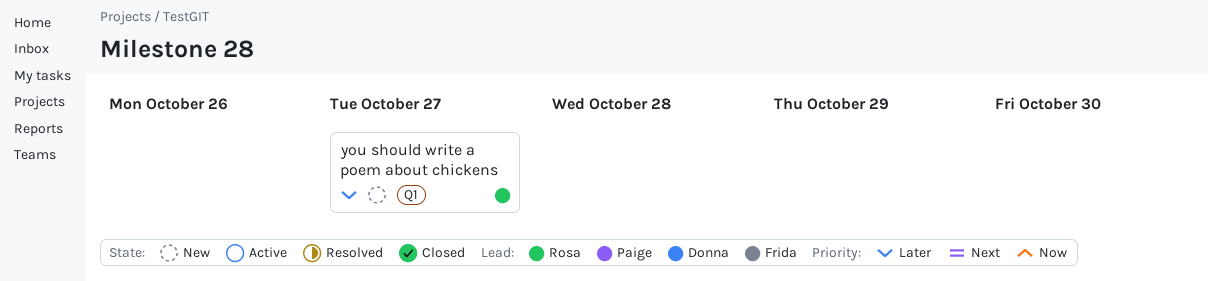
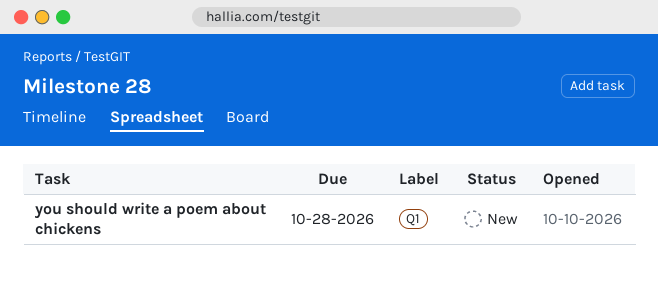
you should write a poem about chickens, due: Oct 27 -> Oct 28

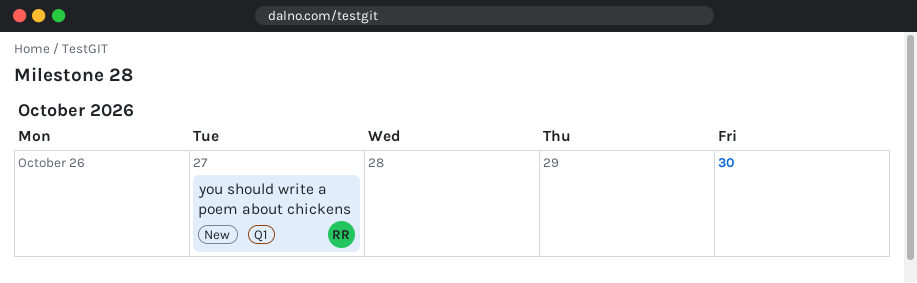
you should write a poem about chickens, due: Oct 28 -> Oct 27

